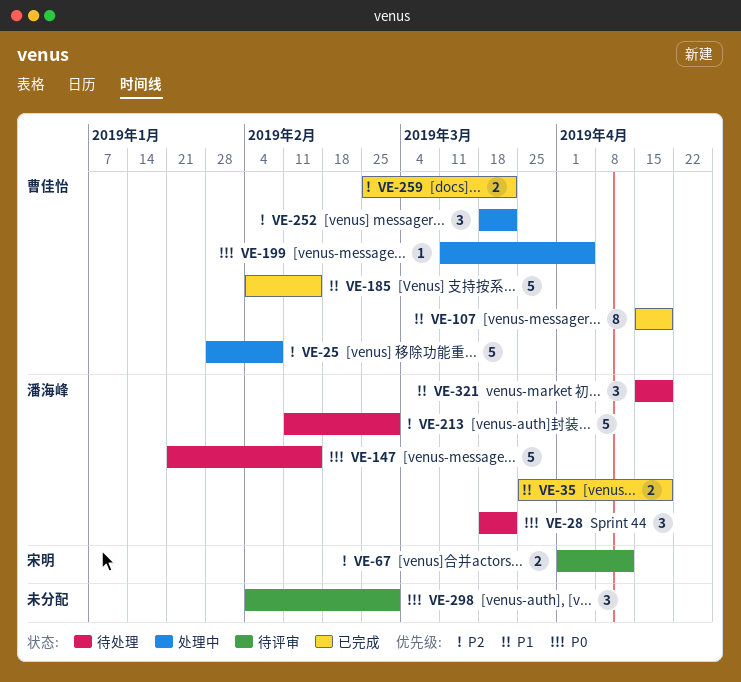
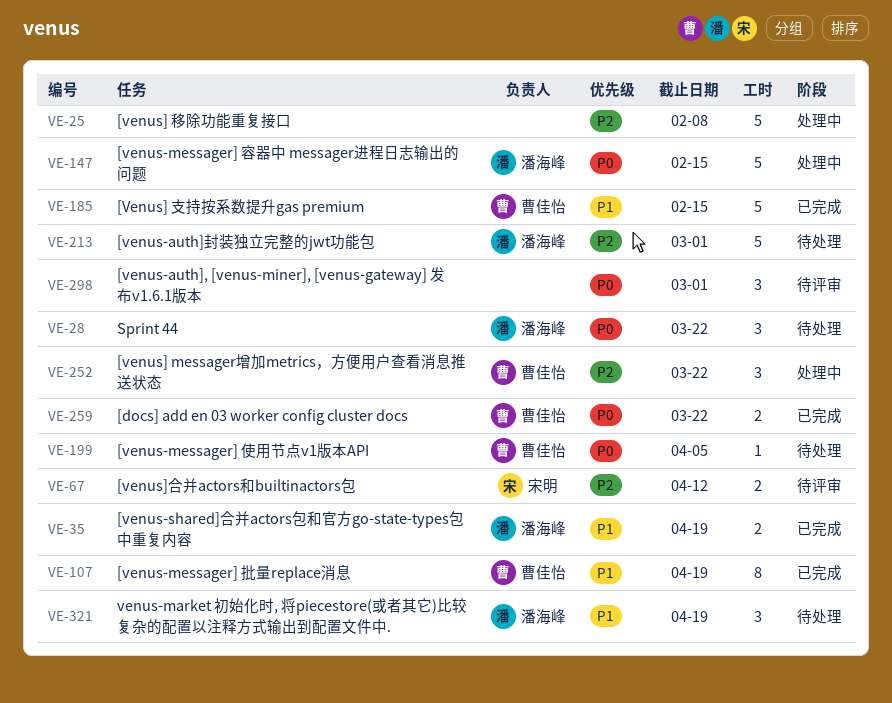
VE-25, owner: 曹佳怡 -> none
VE-147, status: 待处理 -> 处理中
VE-199, status: 处理中 -> 待处理
VE-259, priority: P2 -> P0

